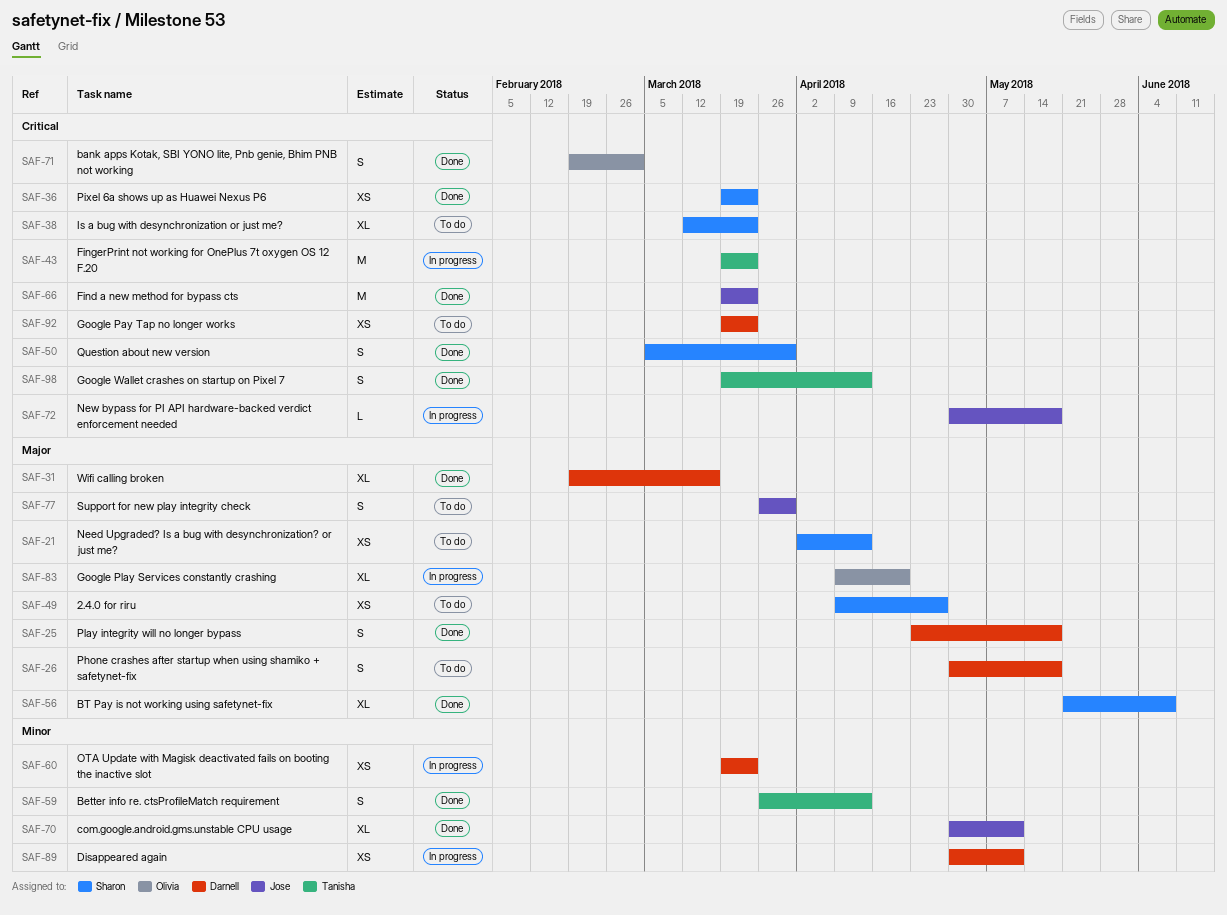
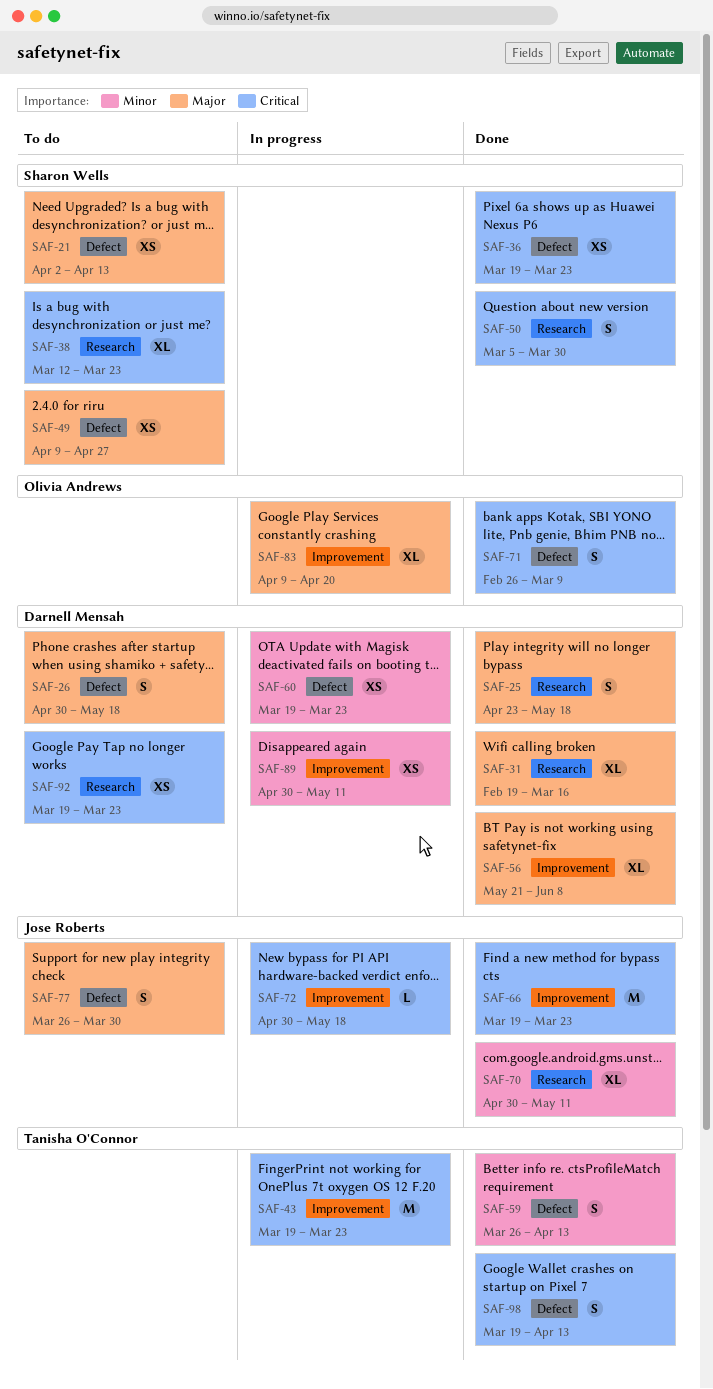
SAF-56, owner: Sharon Wells -> Darnell Mensah
SAF-71, start: Feb 19 -> Feb 26
SAF-71, due: Mar 2 -> Mar 9

